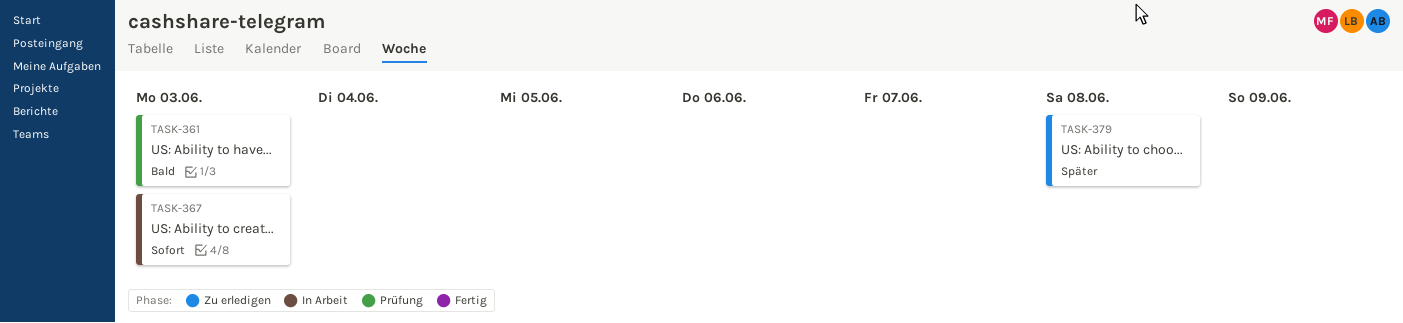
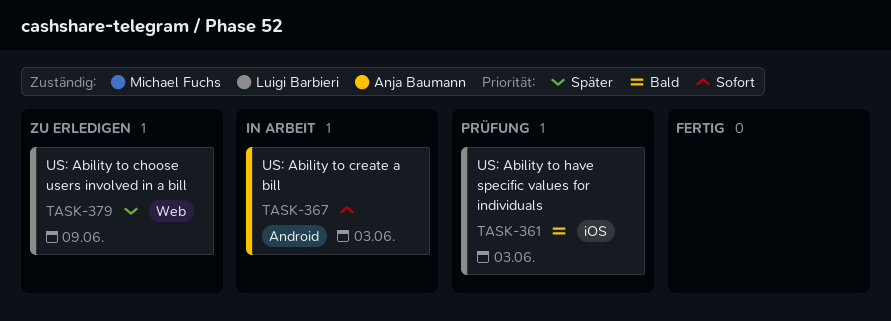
TASK-379, due: Jun 8 -> Jun 9

